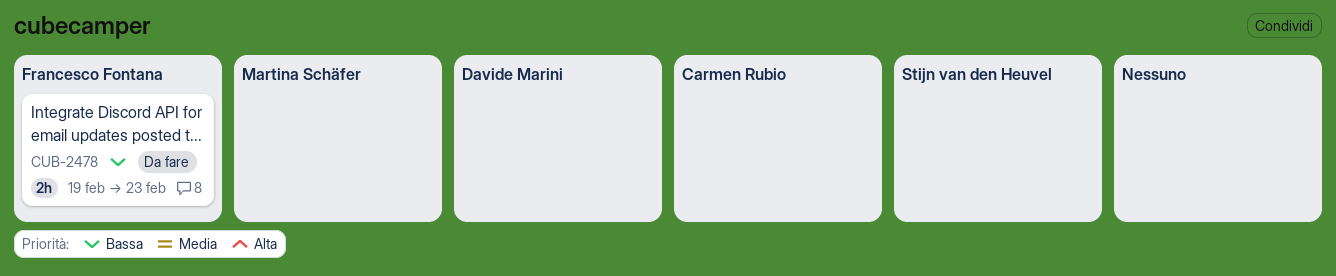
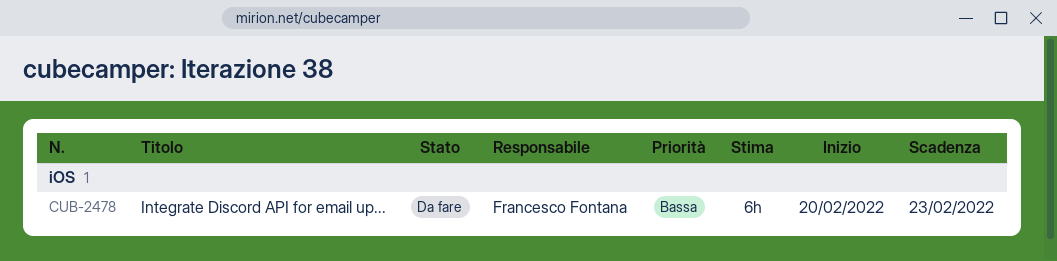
CUB-2478, estimate: 2h -> 6h
CUB-2478, start: Feb 19 -> Feb 20

